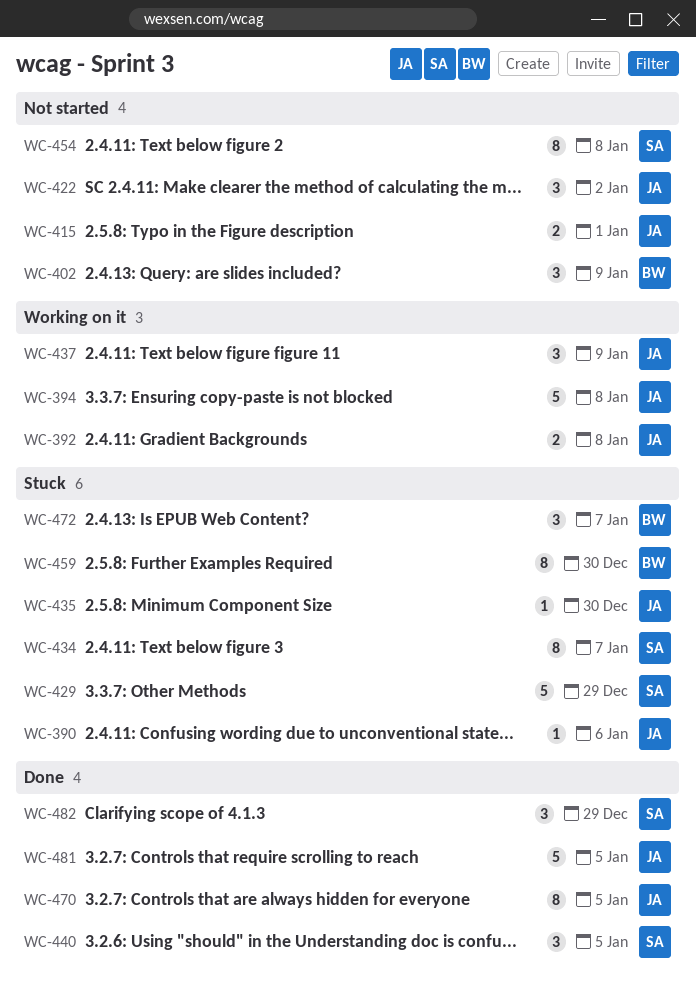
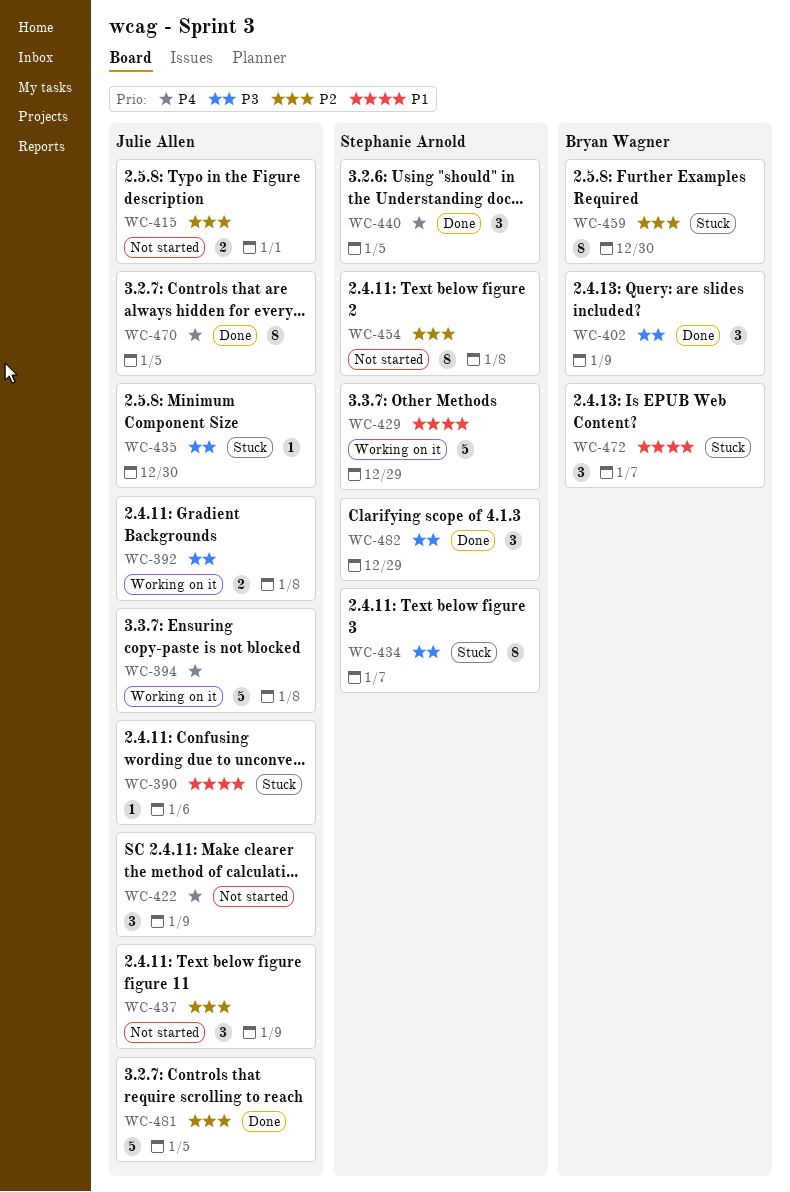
WC-402, status: Not started -> Done
WC-422, due: Jan 2 -> Jan 9
WC-429, status: Stuck -> Working on it
WC-437, status: Working on it -> Not started

